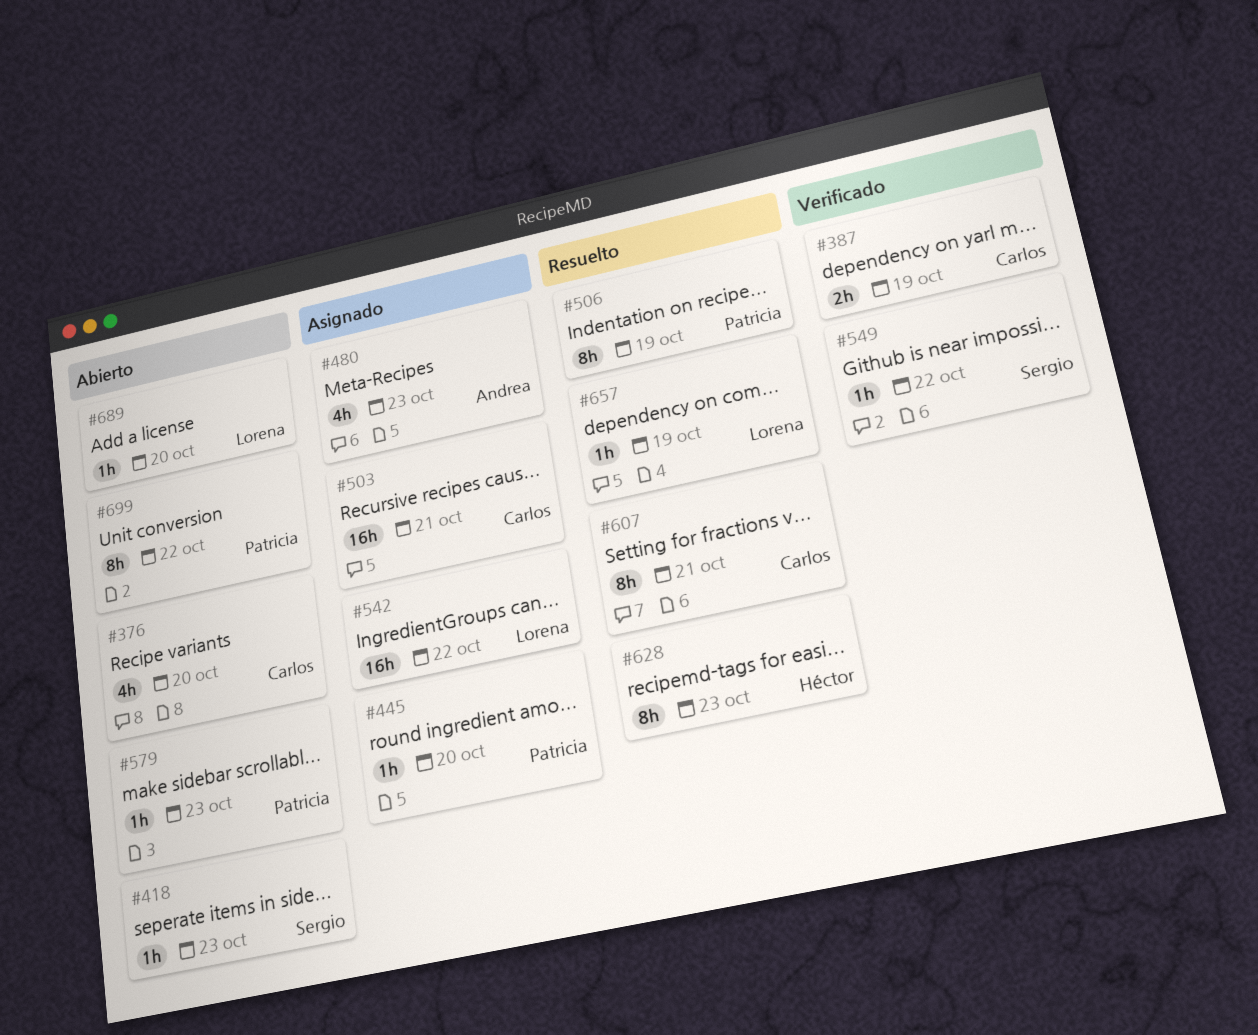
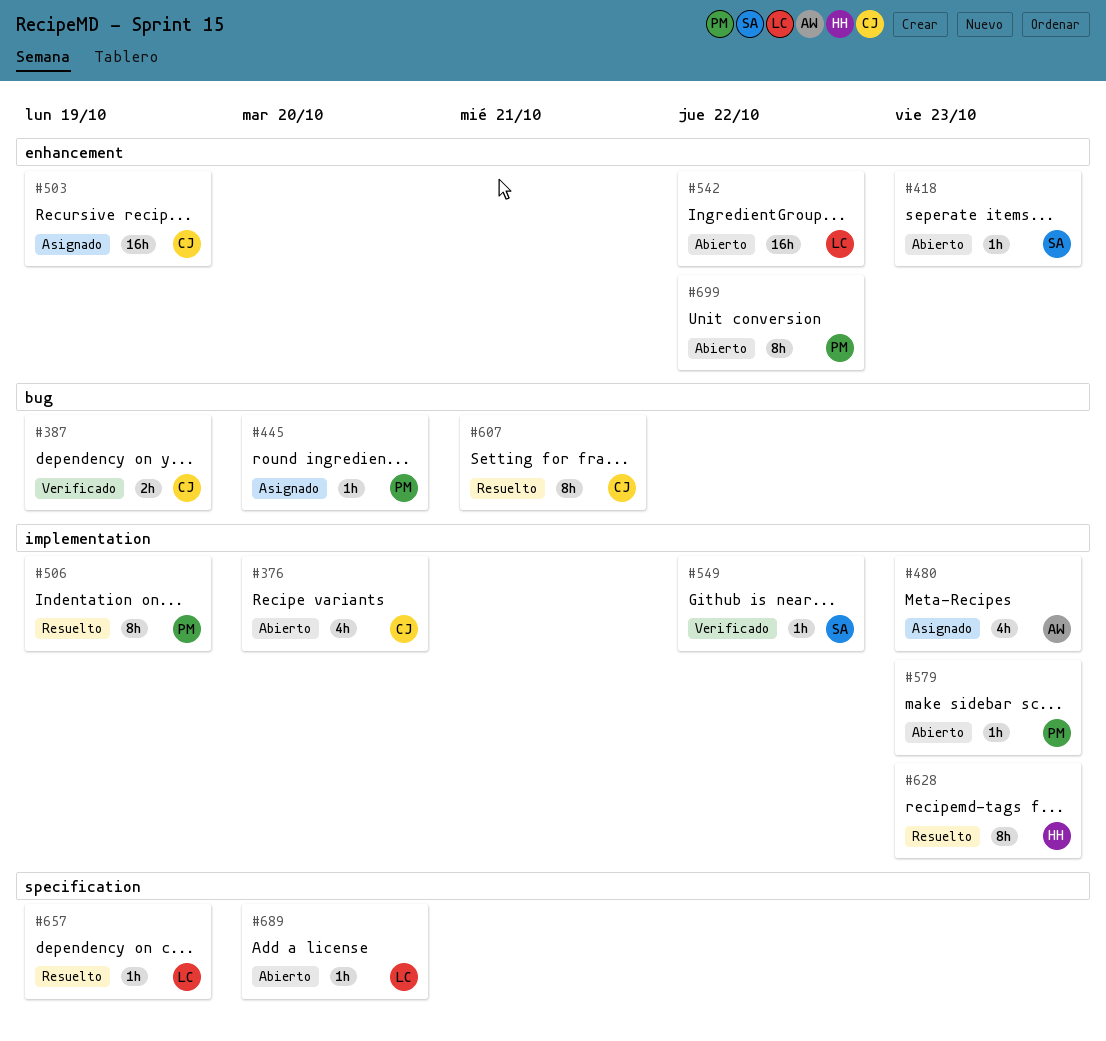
#503, due: Oct 21 -> Oct 19
#542, status: Asignado -> Abierto

